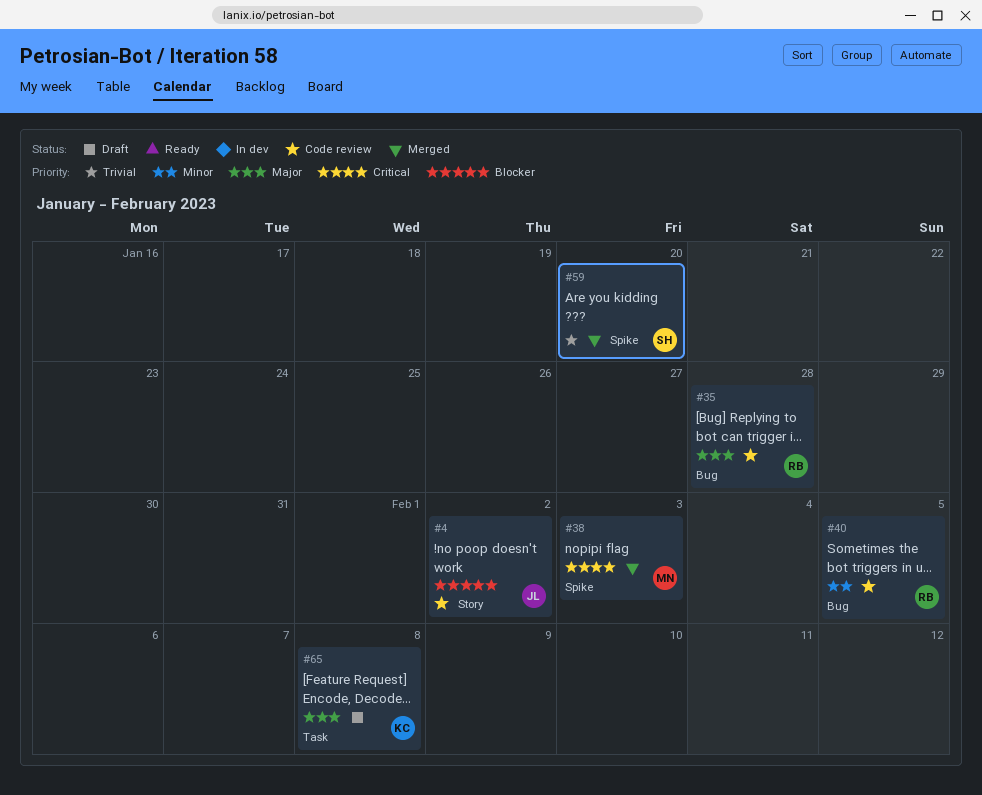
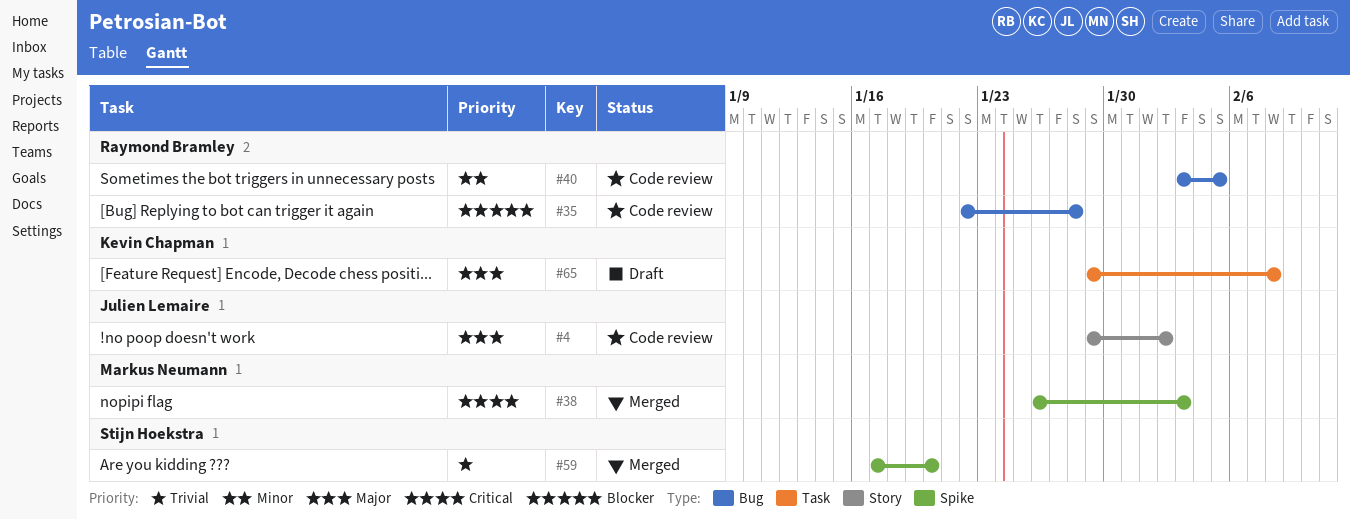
#4, priority: Blocker -> Major
#35, priority: Major -> Blocker

